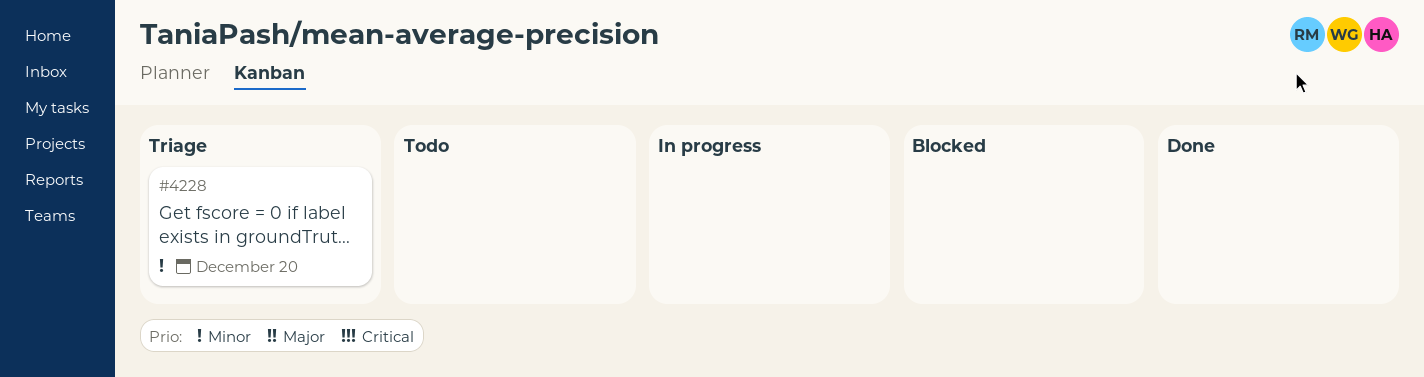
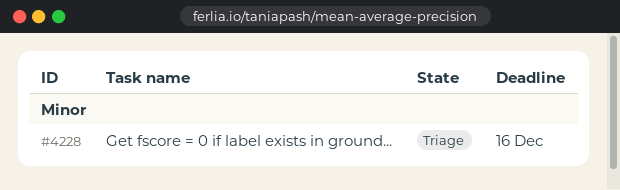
#4228, due: Dec 20 -> Dec 16

